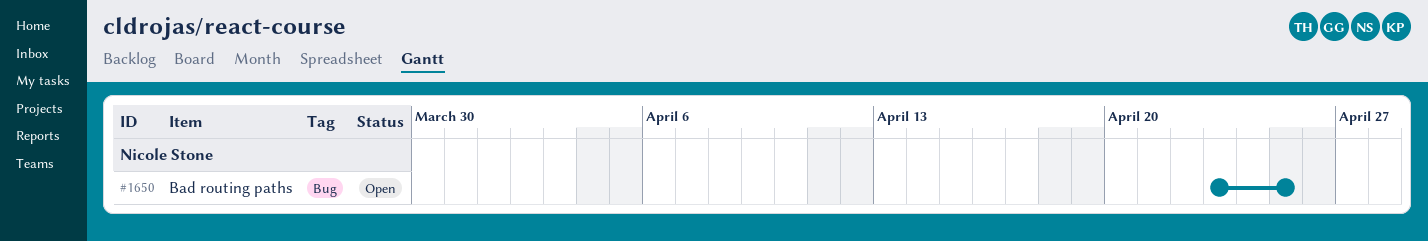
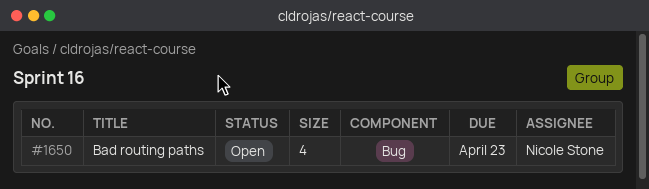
#1650, due: Apr 25 -> Apr 23

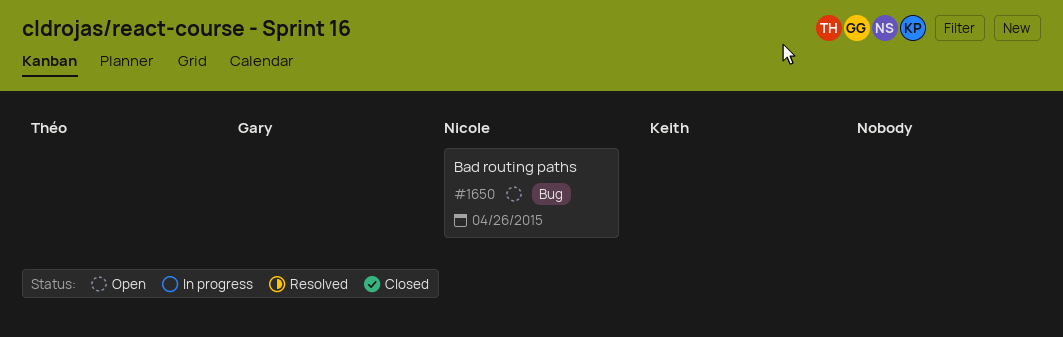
#1650, due: Apr 23 -> Apr 26

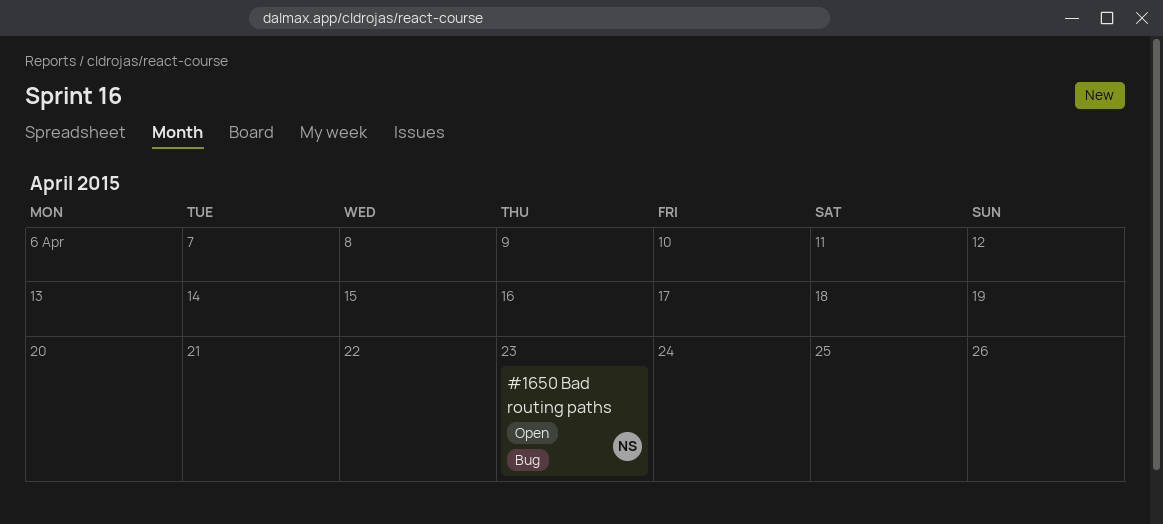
#1650, due: Apr 26 -> Apr 23

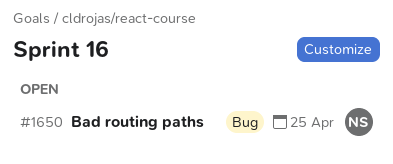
#1650, due: Apr 23 -> Apr 25

